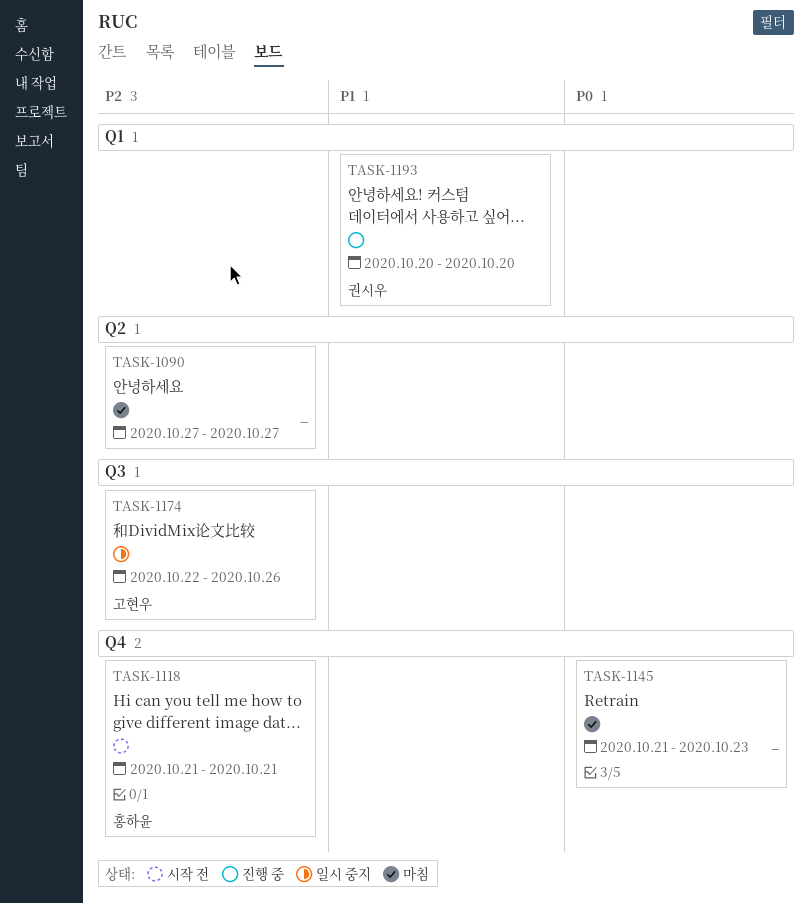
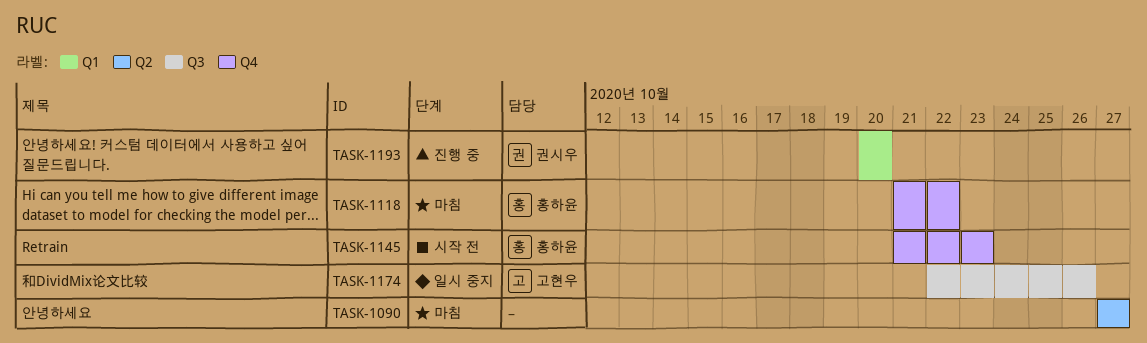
TASK-1118, status: 시작 전 -> 마침
TASK-1118, due: Oct 21 -> Oct 22
TASK-1145, status: 마침 -> 시작 전
TASK-1145, owner: none -> 홍하윤

